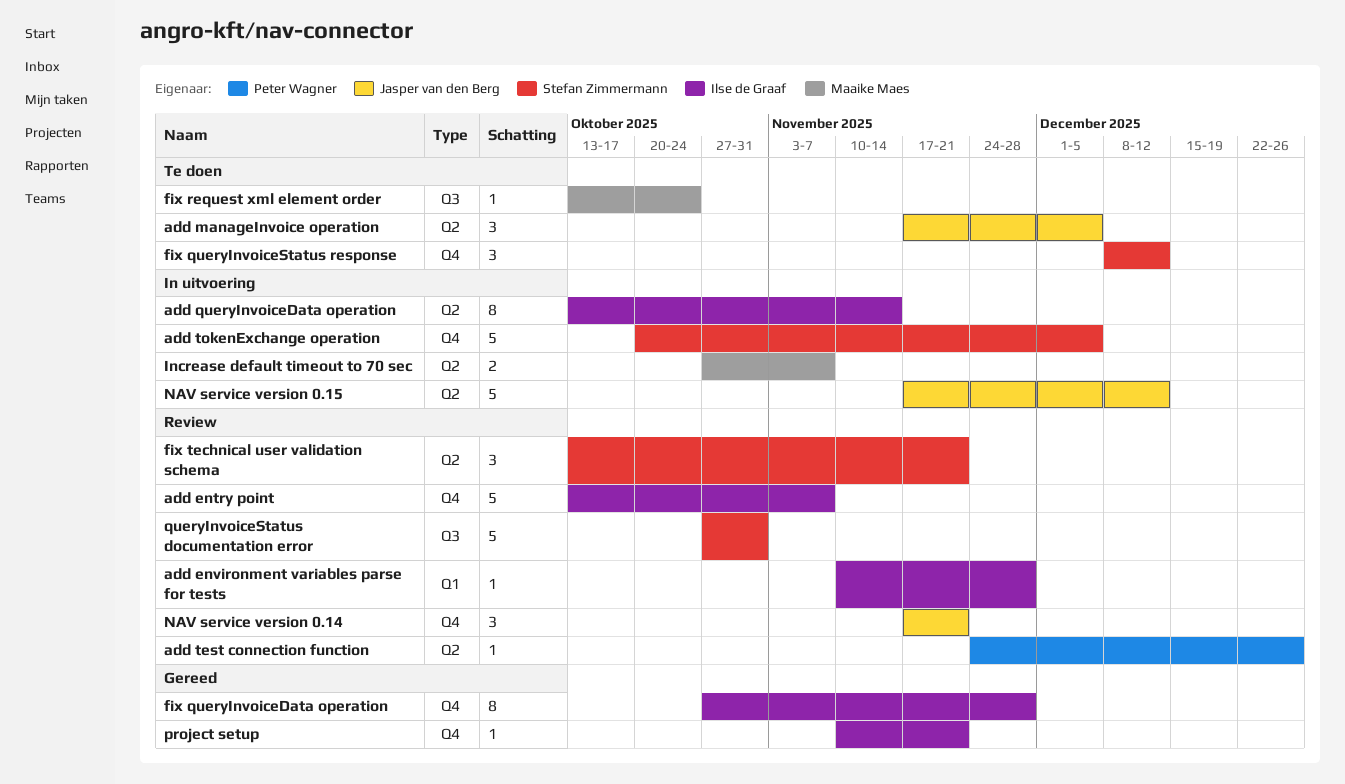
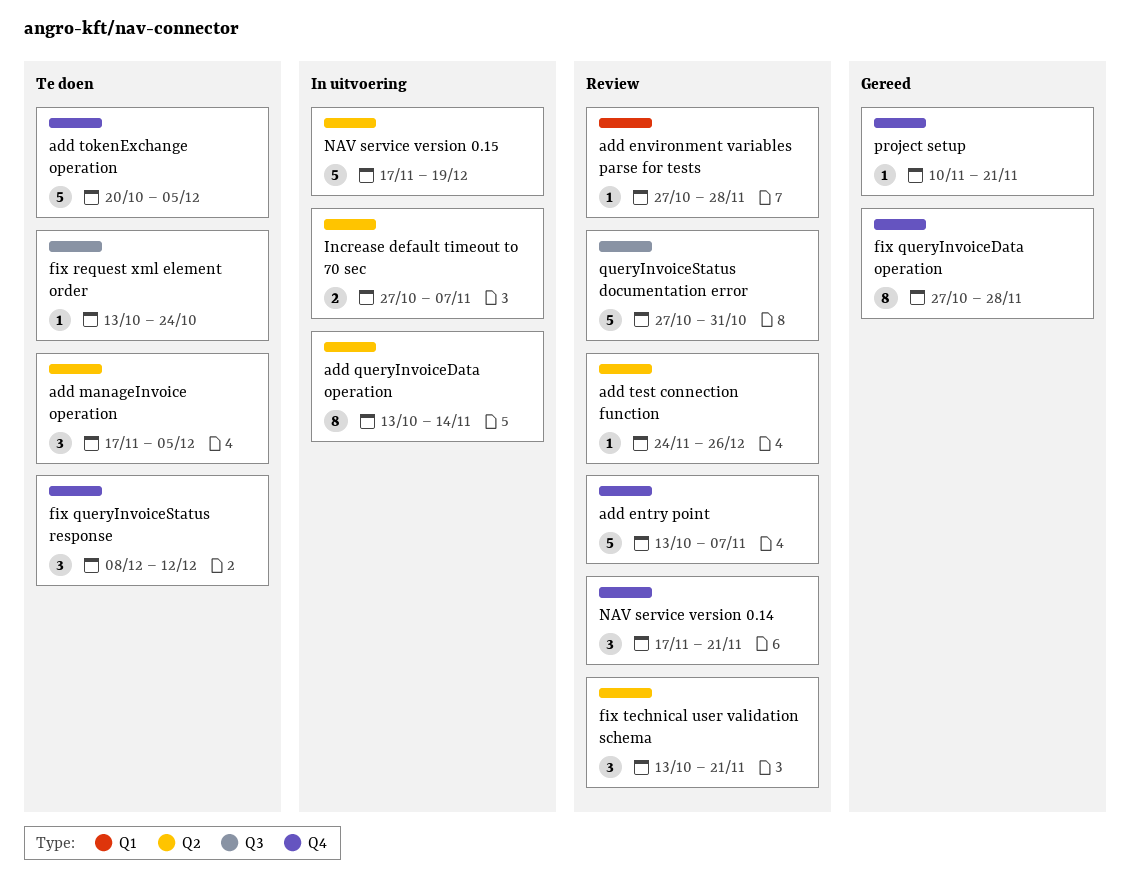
add environment variables parse for tests, start: Nov 10 -> Oct 27
add tokenExchange operation, status: In uitvoering -> Te doen
NAV service version 0.15, due: Dec 12 -> Dec 19

